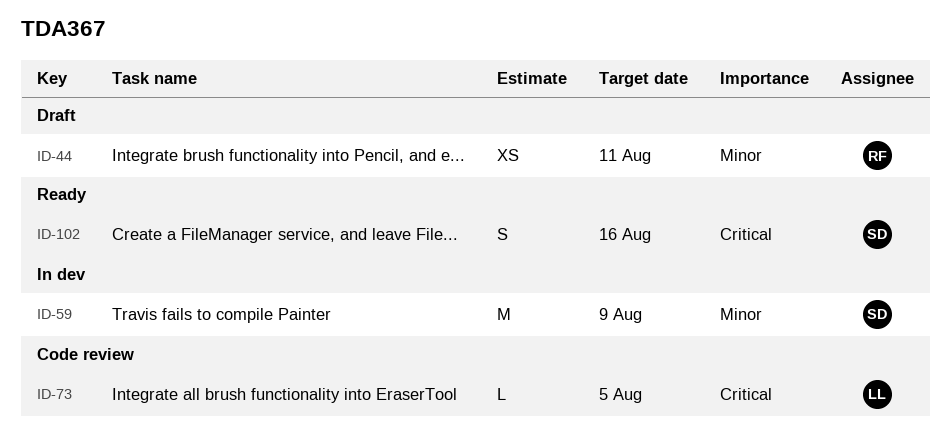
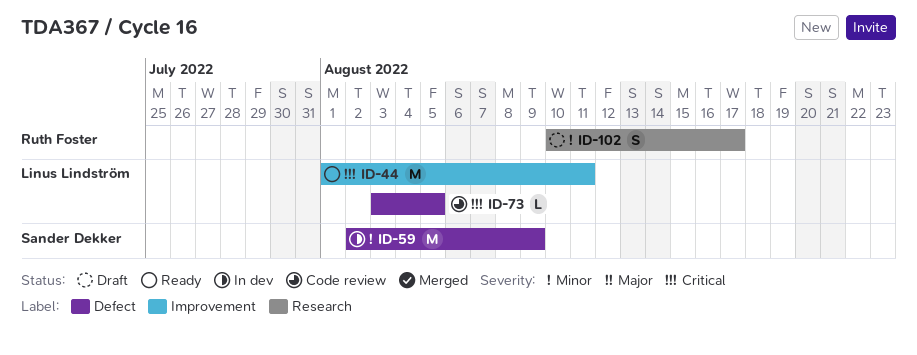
ID-44, status: Draft -> Ready
ID-44, owner: Ruth Foster -> Linus Lindström
ID-44, priority: Minor -> Critical
ID-44, estimate: XS -> M
ID-102, status: Ready -> Draft
ID-102, owner: Sander Dekker -> Ruth Foster
ID-102, priority: Critical -> Minor
ID-102, due: Aug 16 -> Aug 17

